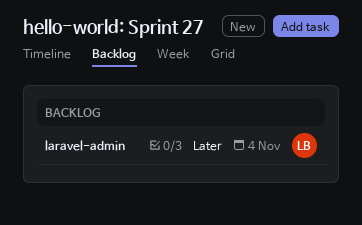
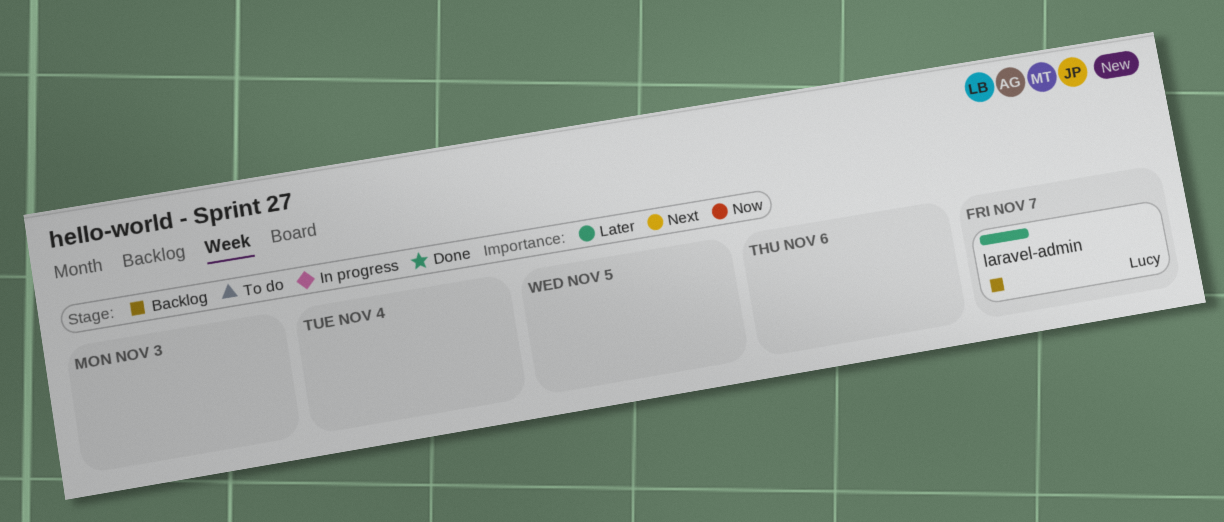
laravel-admin, due: Nov 4 -> Nov 7

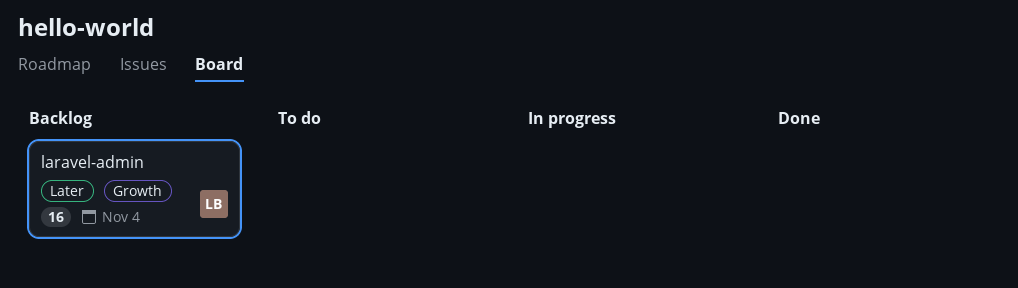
laravel-admin, due: Nov 7 -> Nov 4

